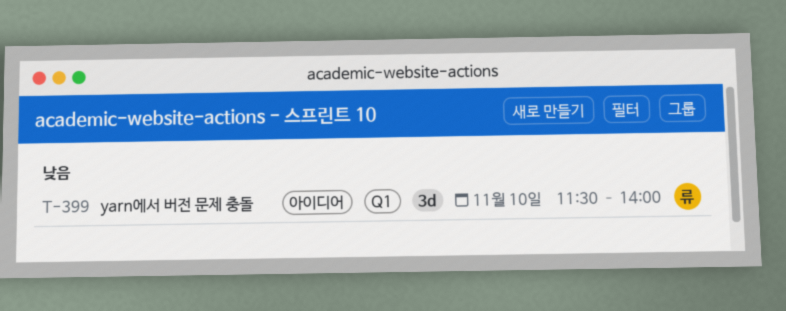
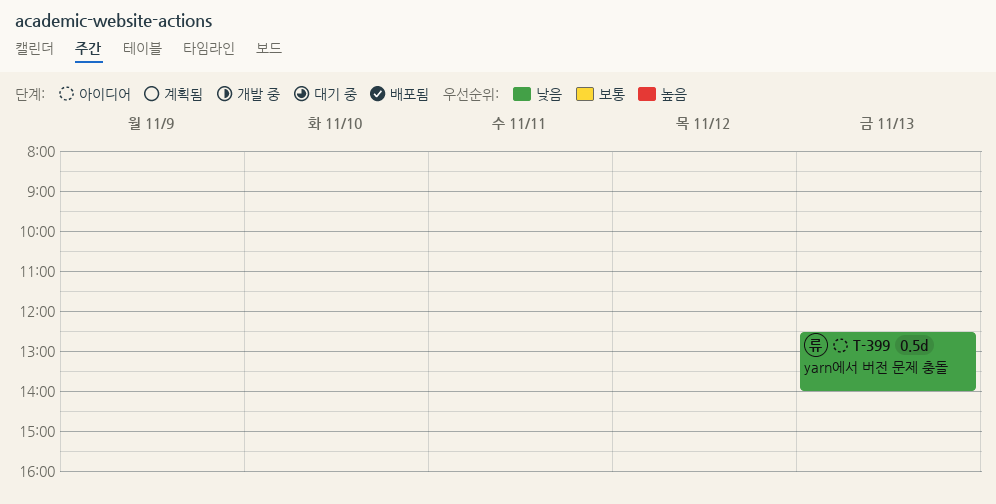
T-399, estimate: 3d -> 0.5d
T-399, day: Nov 10 -> Nov 13
T-399, begins: 11:30 -> 12:30

